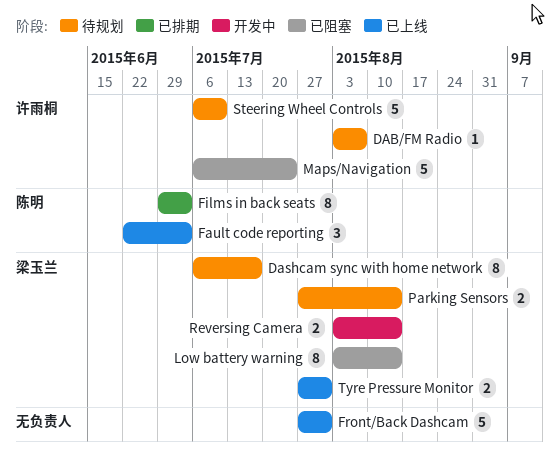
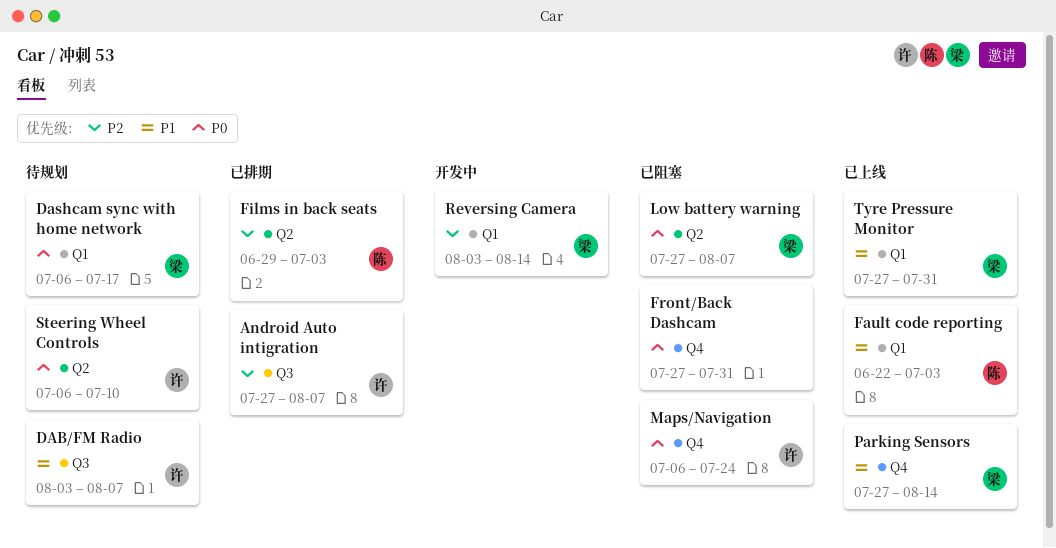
Android Auto intigration: none -> present
Front/Back Dashcam, status: 已上线 -> 已阻塞
Low battery warning, start: Aug 3 -> Jul 27
Low battery warning, due: Aug 14 -> Aug 7
Parking Sensors, status: 待规划 -> 已上线

